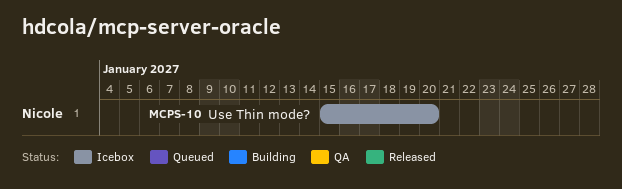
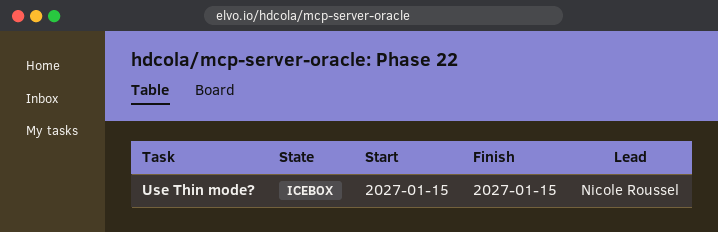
Use Thin mode?, due: Jan 20 -> Jan 15

